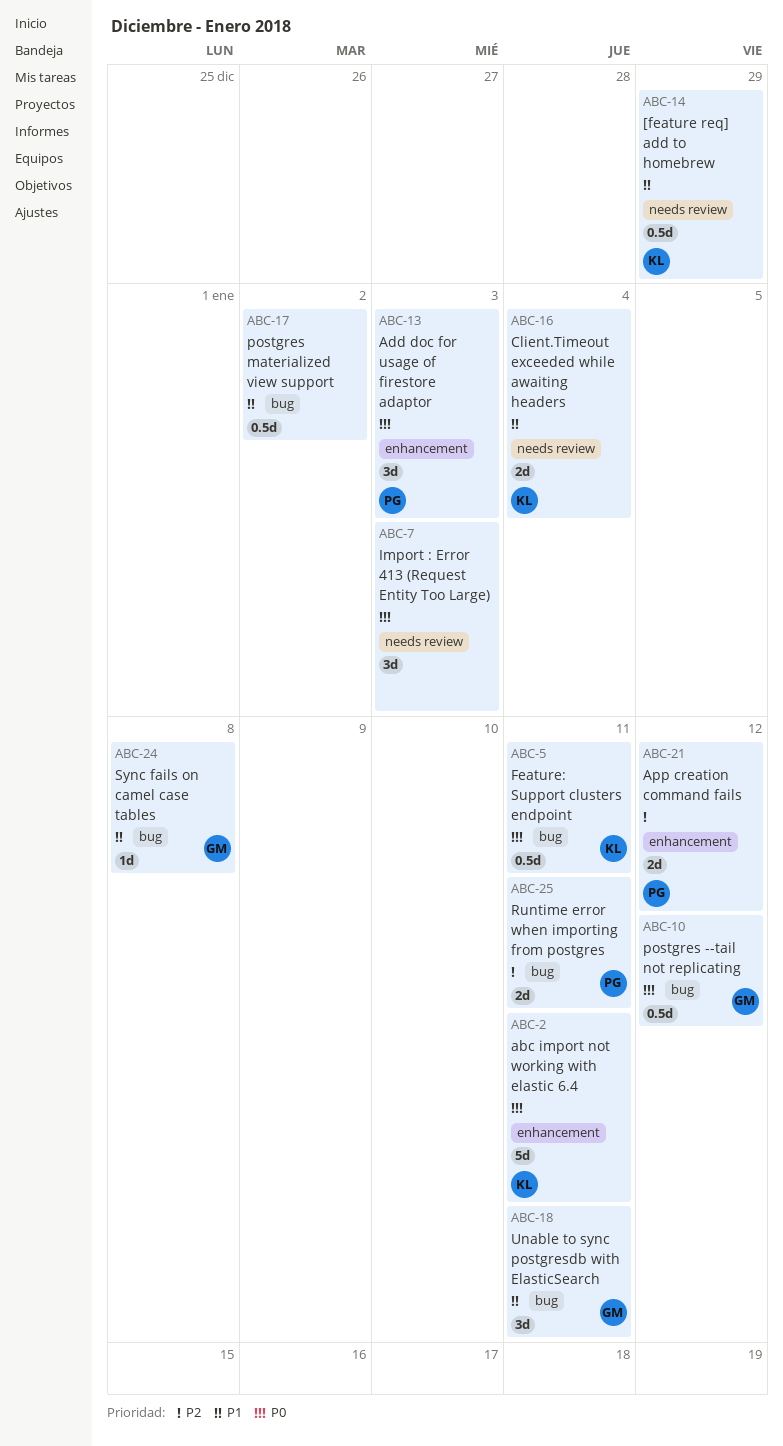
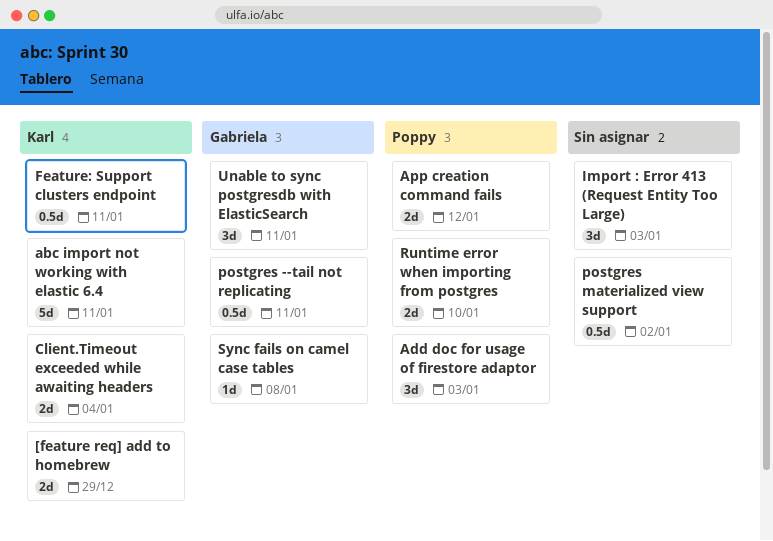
[feature req] add to homebrew, estimate: 0.5d -> 2d
postgres --tail not replicating, due: Jan 12 -> Jan 11
Runtime error when importing from postgres, due: Jan 11 -> Jan 10

